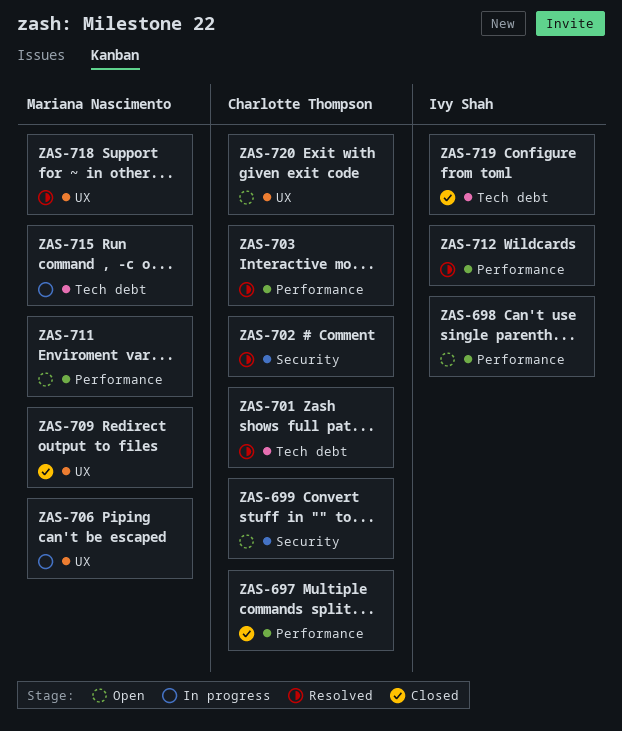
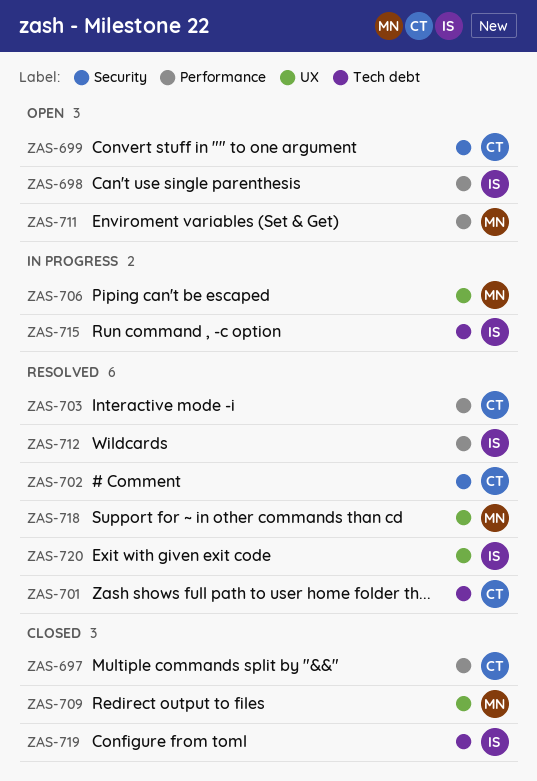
ZAS-715, owner: Mariana Nascimento -> Ivy Shah
ZAS-720, status: Open -> Resolved
ZAS-720, owner: Charlotte Thompson -> Ivy Shah

